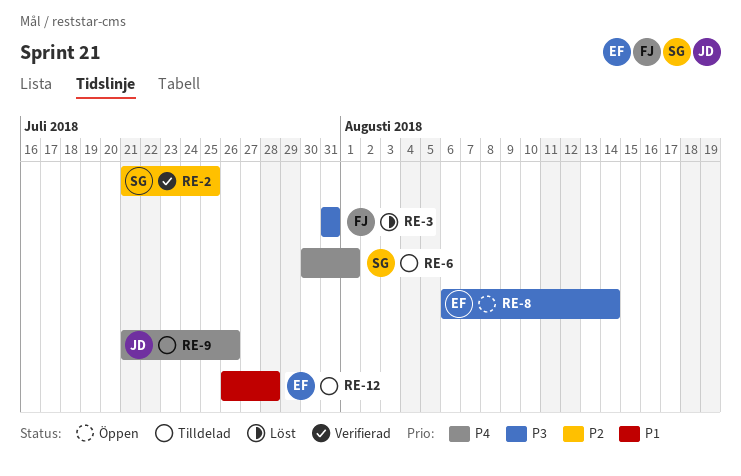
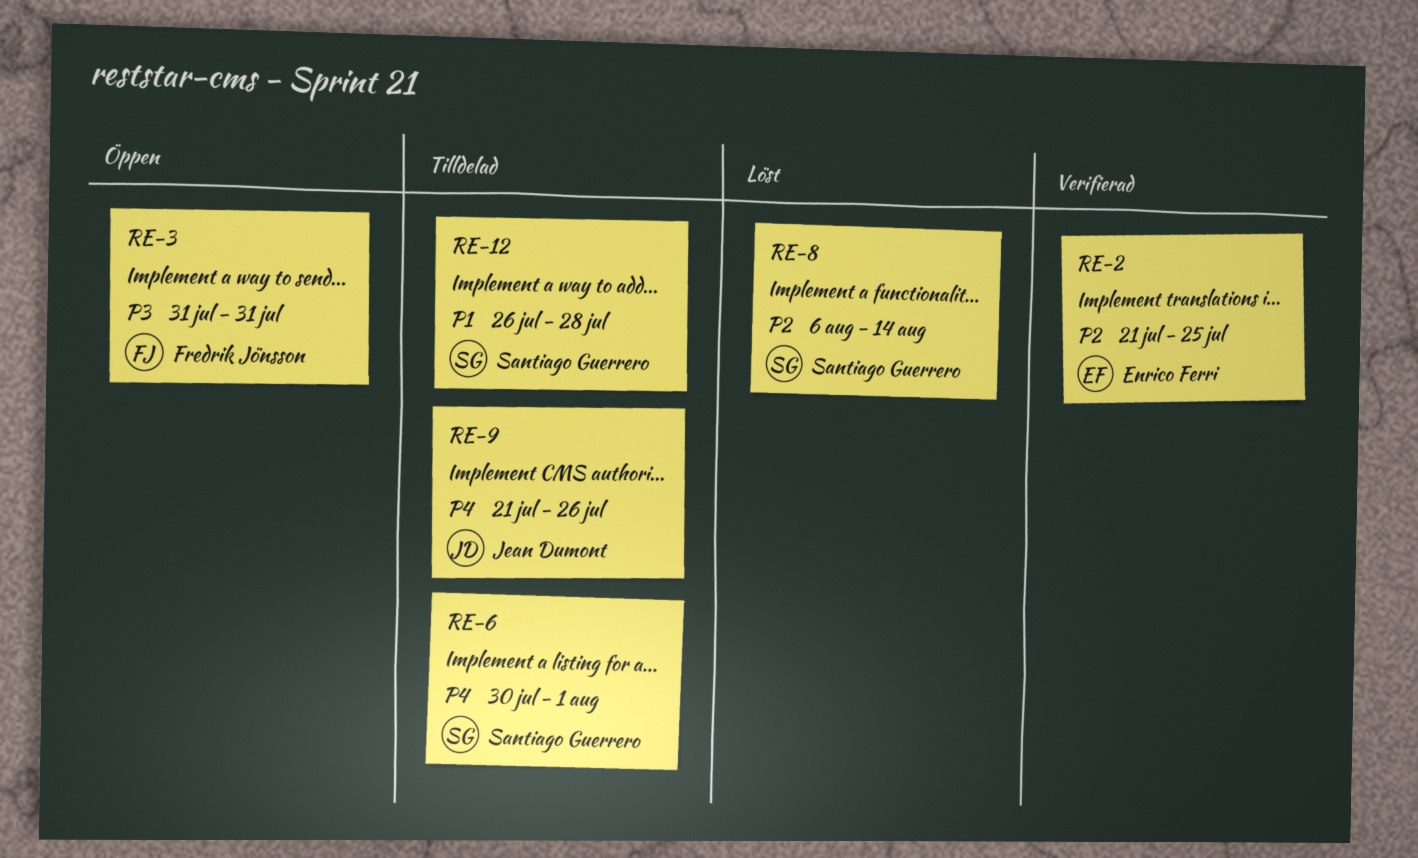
RE-2, owner: Santiago Guerrero -> Enrico Ferri
RE-3, status: Löst -> Öppen
RE-8, status: Öppen -> Löst
RE-8, owner: Enrico Ferri -> Santiago Guerrero
RE-8, priority: P3 -> P2
RE-12, owner: Enrico Ferri -> Santiago Guerrero

